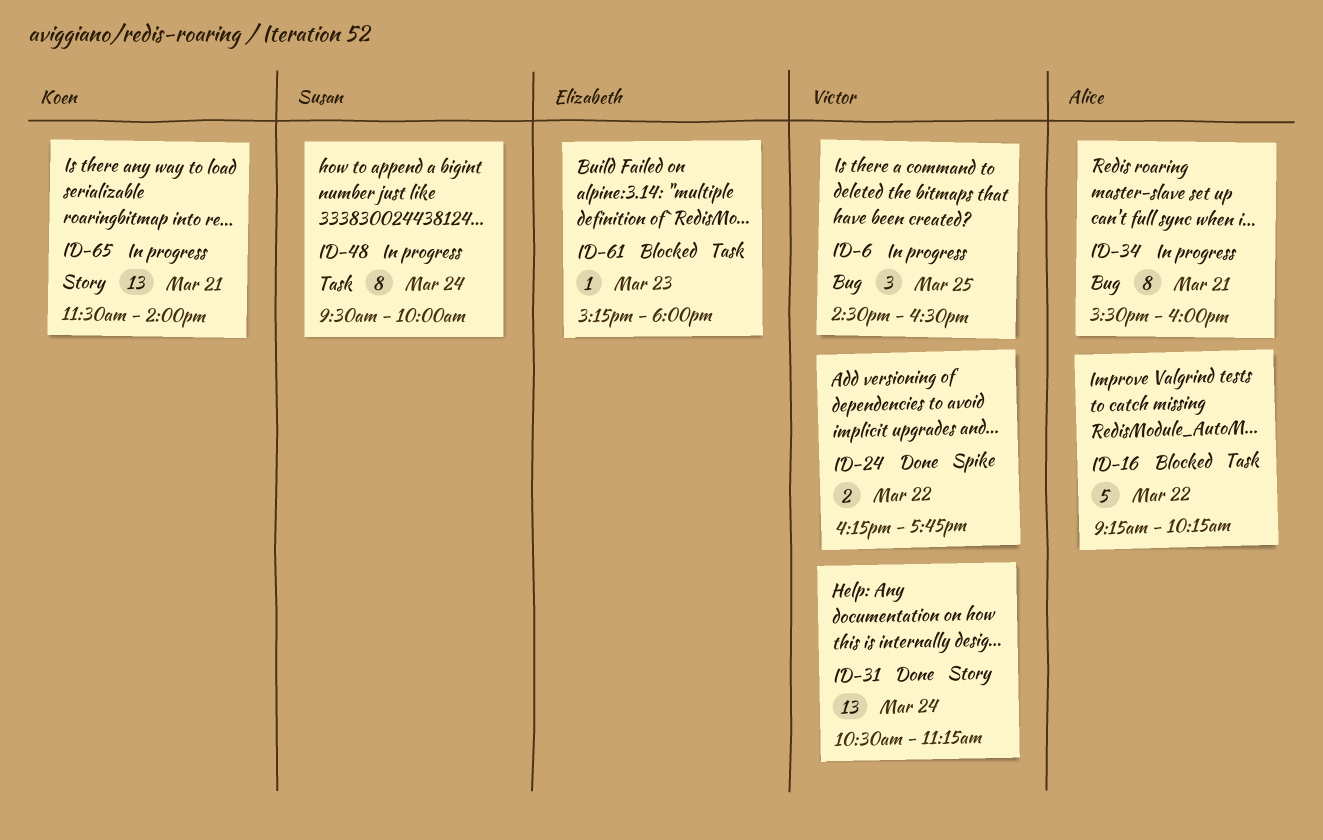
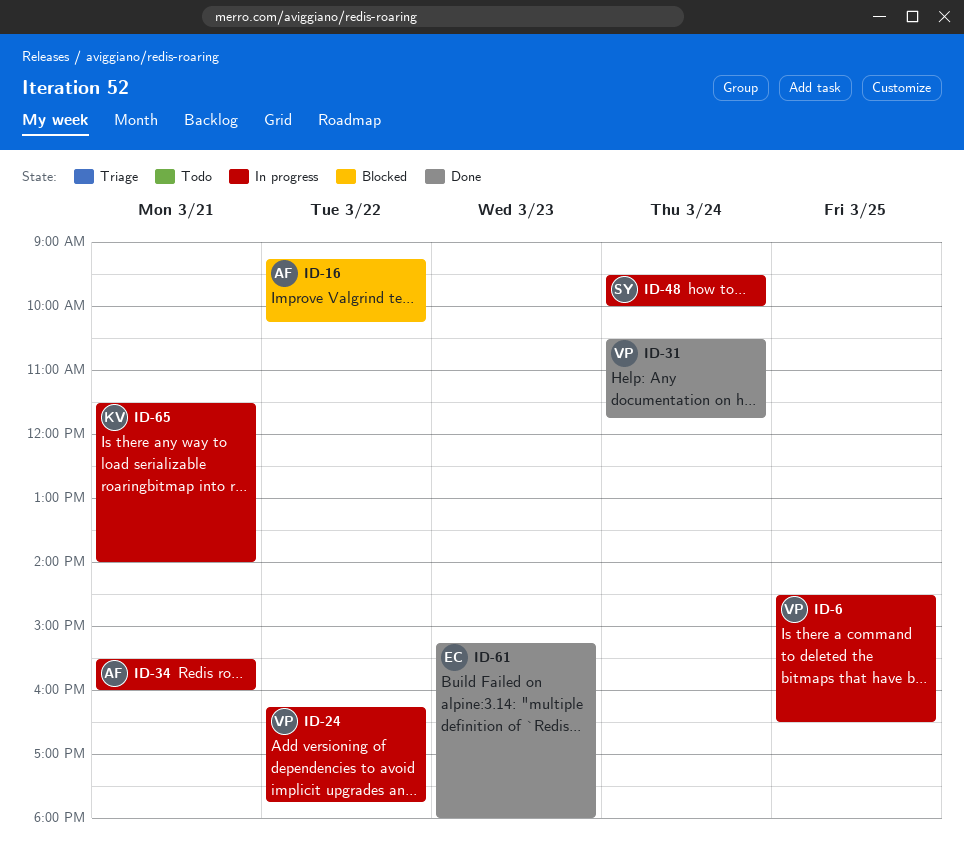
ID-24, status: Done -> In progress
ID-31, ends: 11:15 -> 11:45
ID-61, status: Blocked -> Done

